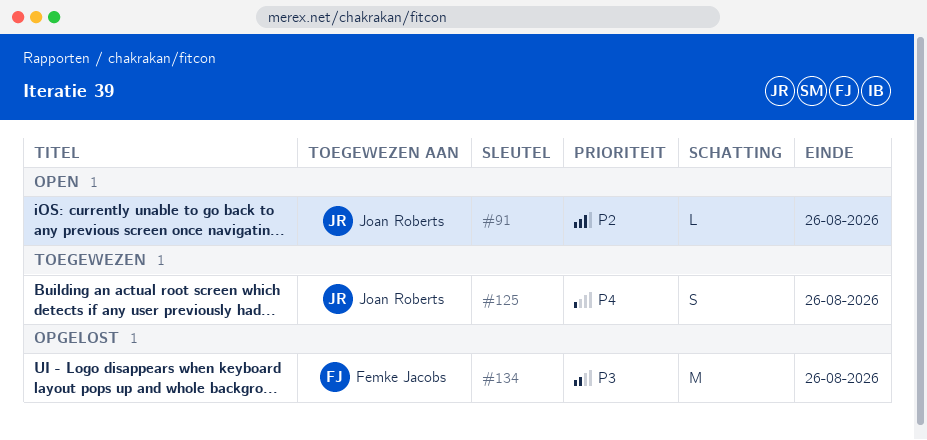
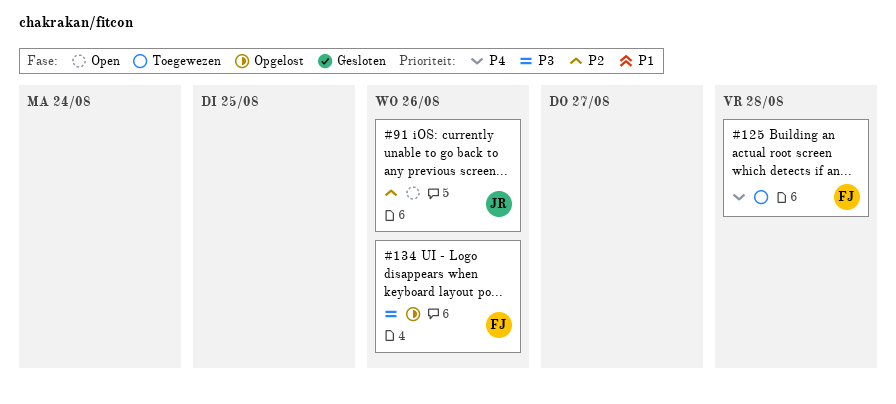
#125, owner: Joan Roberts -> Femke Jacobs
#125, due: Aug 26 -> Aug 28

